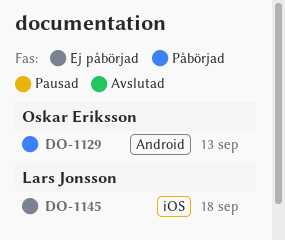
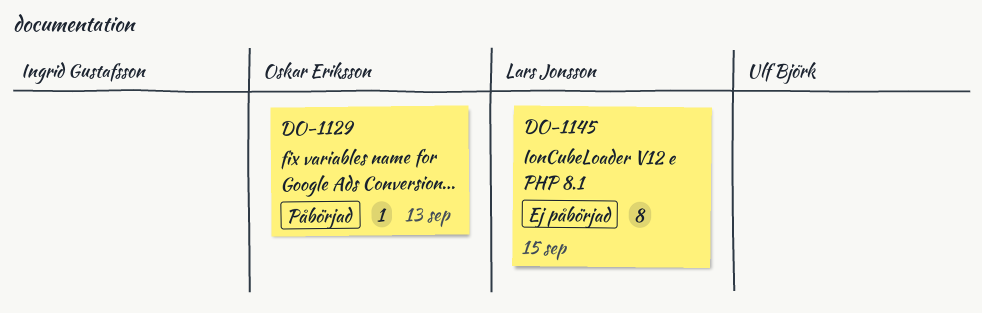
DO-1145, due: Sep 18 -> Sep 15

